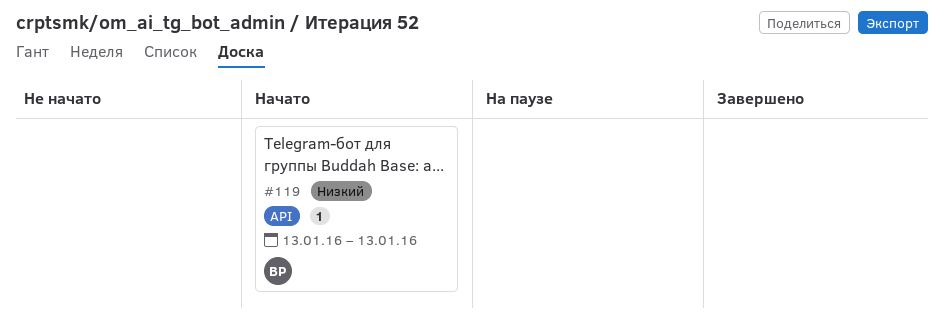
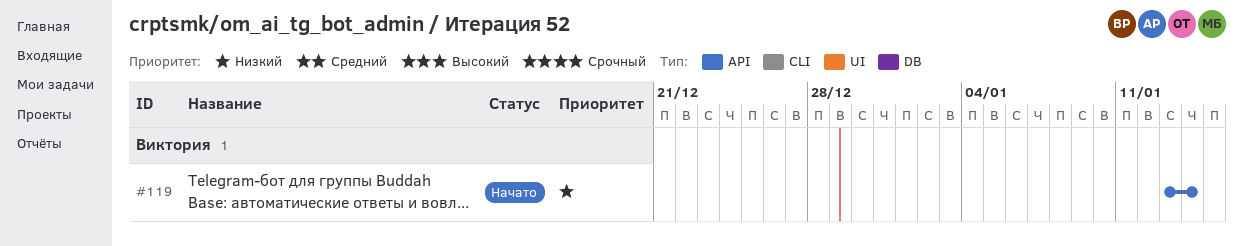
#119, due: Jan 13 -> Jan 14

